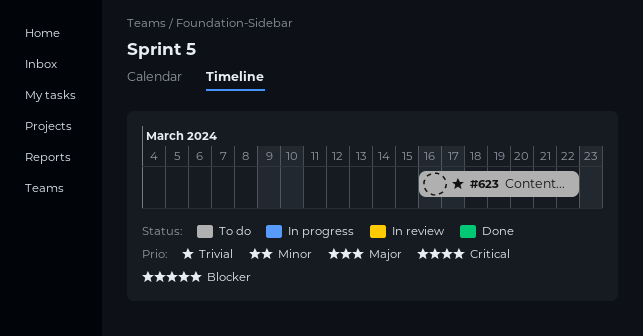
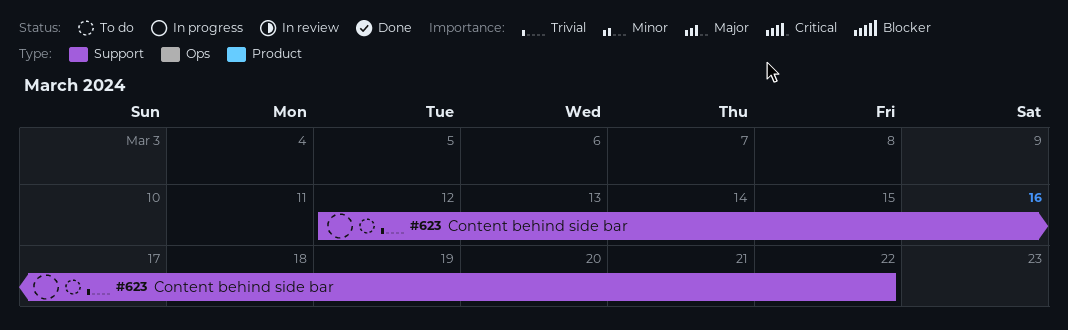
#623, start: Mar 16 -> Mar 12

